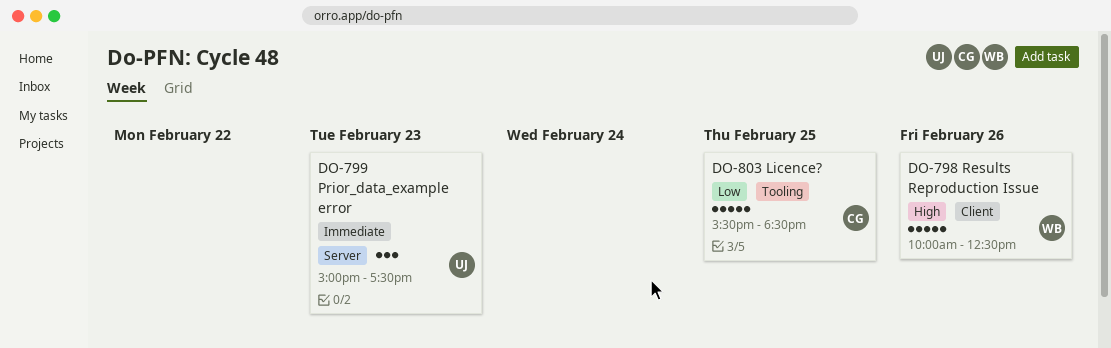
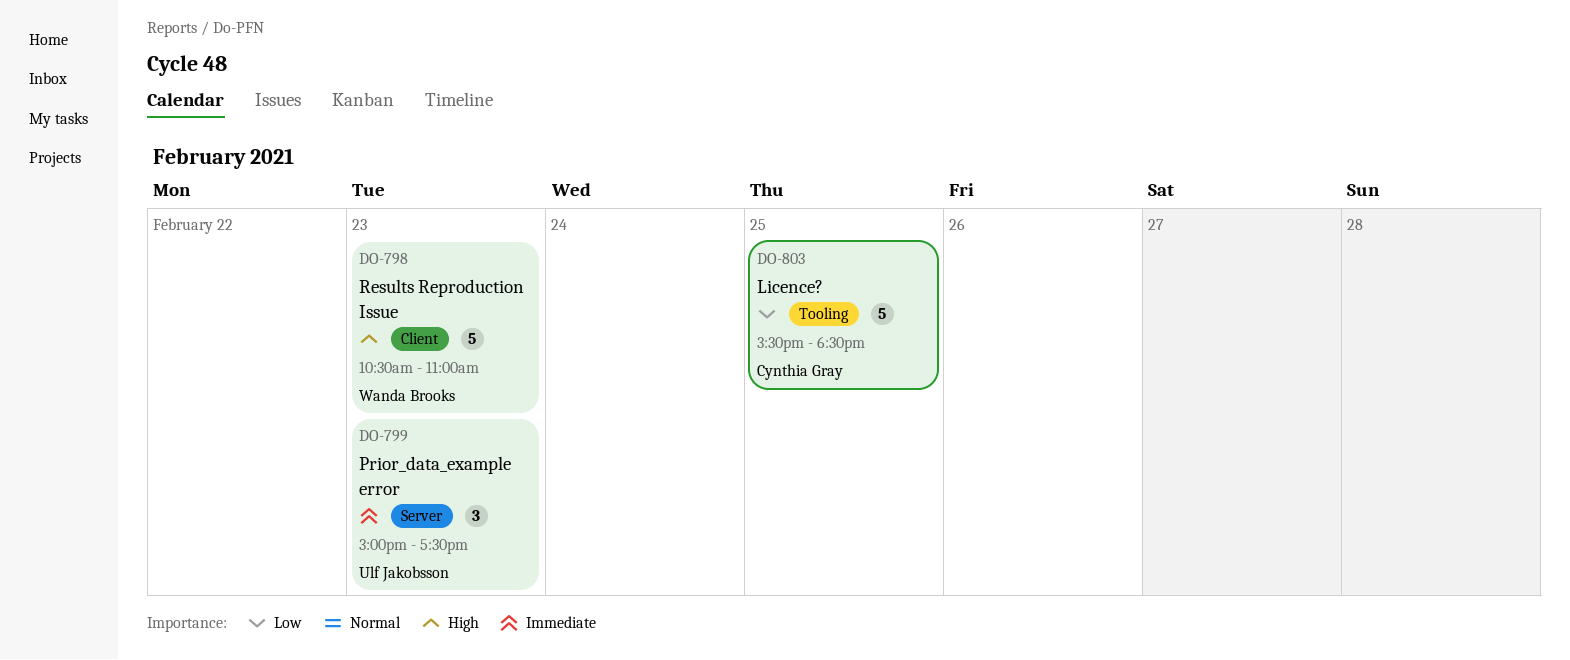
DO-798, day: Feb 26 -> Feb 23
DO-798, begins: 10:00 -> 10:30
DO-798, ends: 12:30 -> 11:00

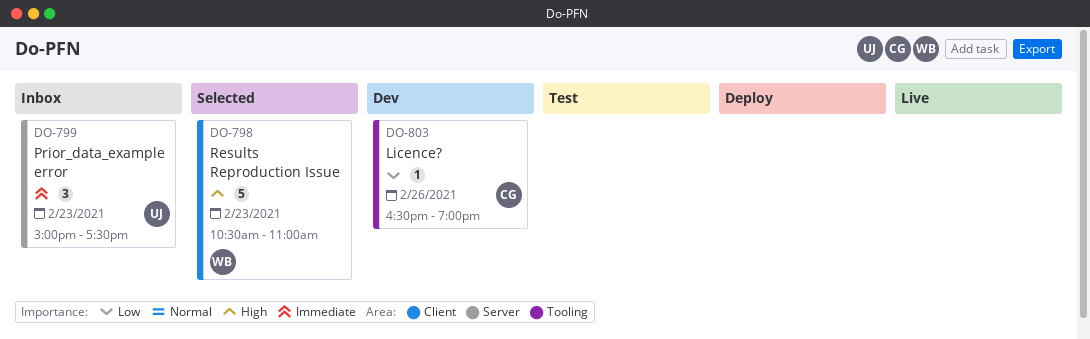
DO-803, estimate: 5 -> 1
DO-803, day: Feb 25 -> Feb 26
DO-803, begins: 15:30 -> 16:30
DO-803, ends: 18:30 -> 19:00

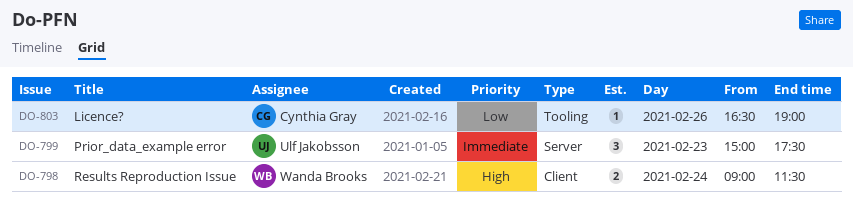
DO-798, estimate: 5 -> 2
DO-798, day: Feb 23 -> Feb 24
DO-798, begins: 10:30 -> 09:00
DO-798, ends: 11:00 -> 11:30

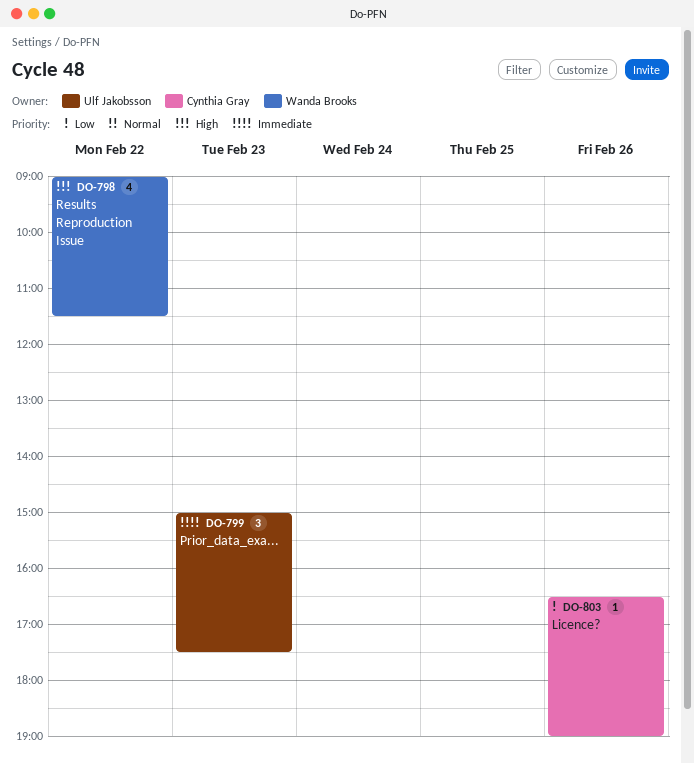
DO-798, estimate: 2 -> 4
DO-798, day: Feb 24 -> Feb 22

